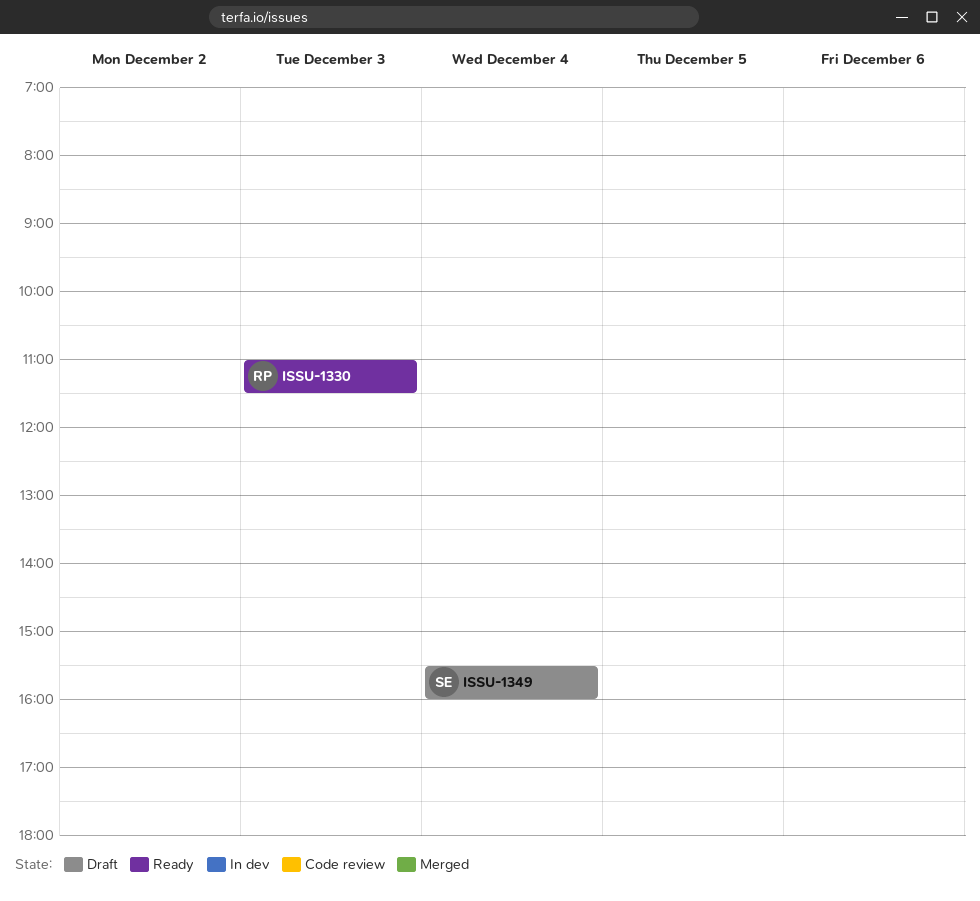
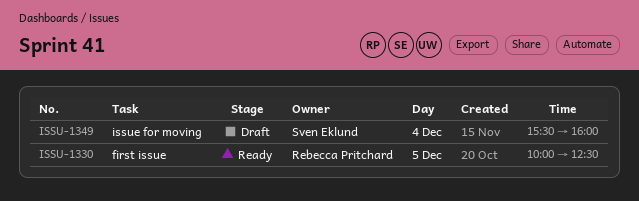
ISSU-1330, day: Dec 3 -> Dec 5
ISSU-1330, begins: 11:00 -> 10:00
ISSU-1330, ends: 11:30 -> 12:30

